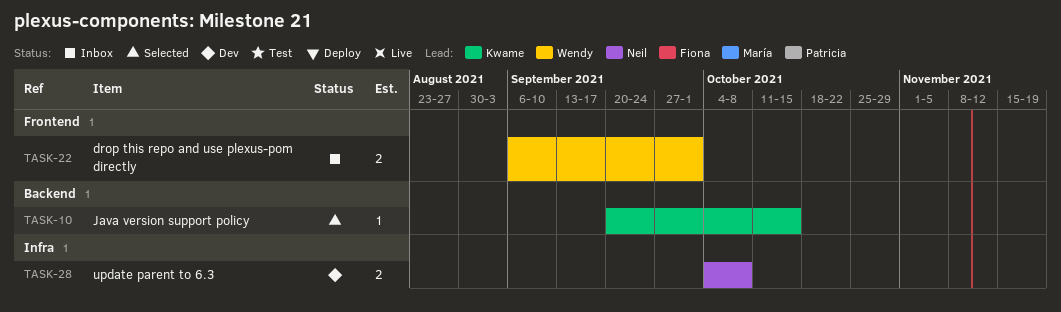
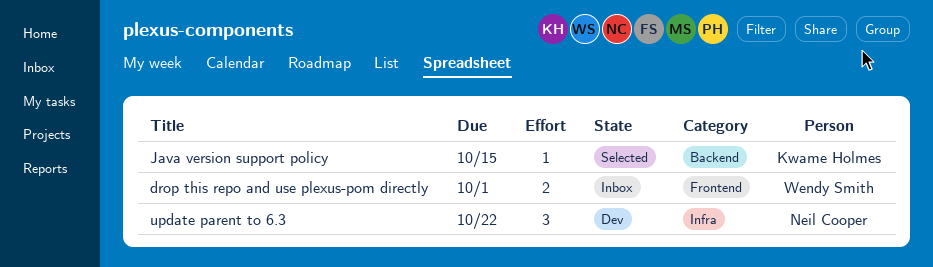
update parent to 6.3, estimate: 2 -> 3
update parent to 6.3, due: Oct 8 -> Oct 22

